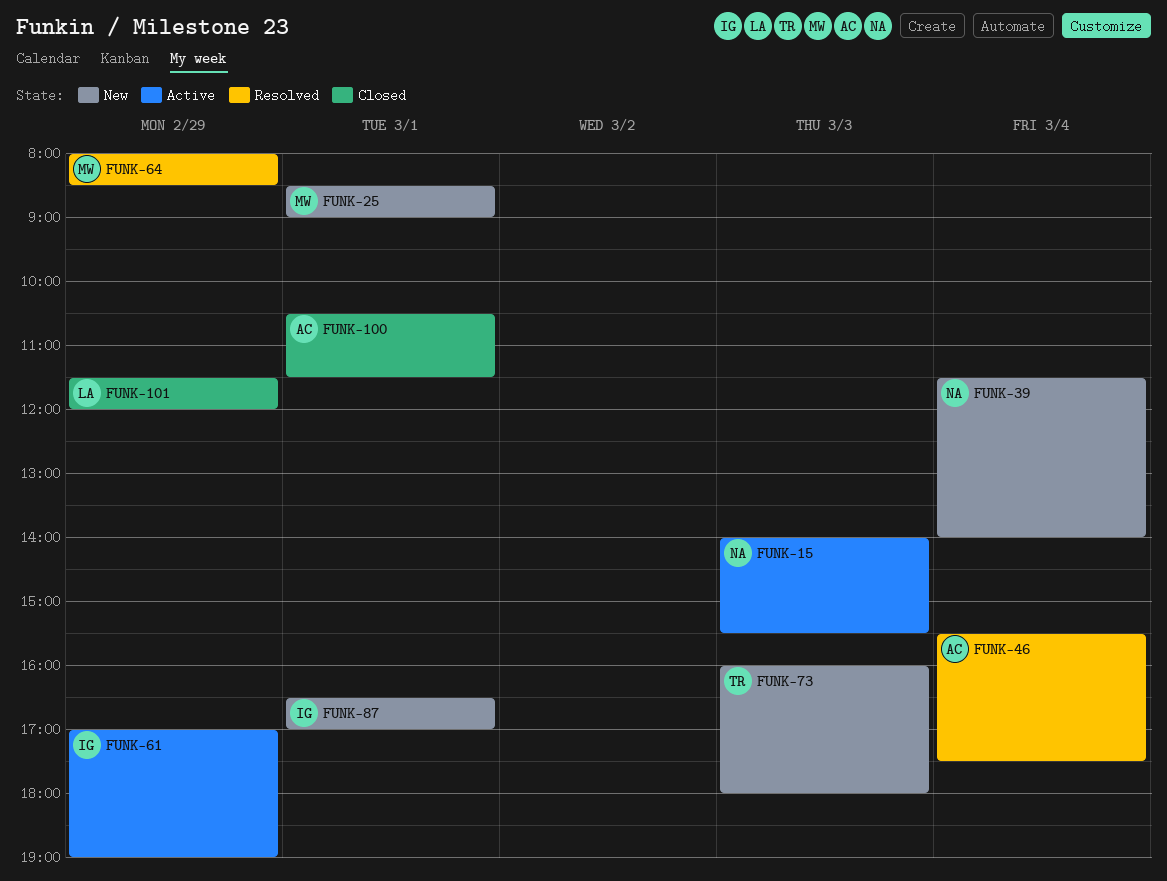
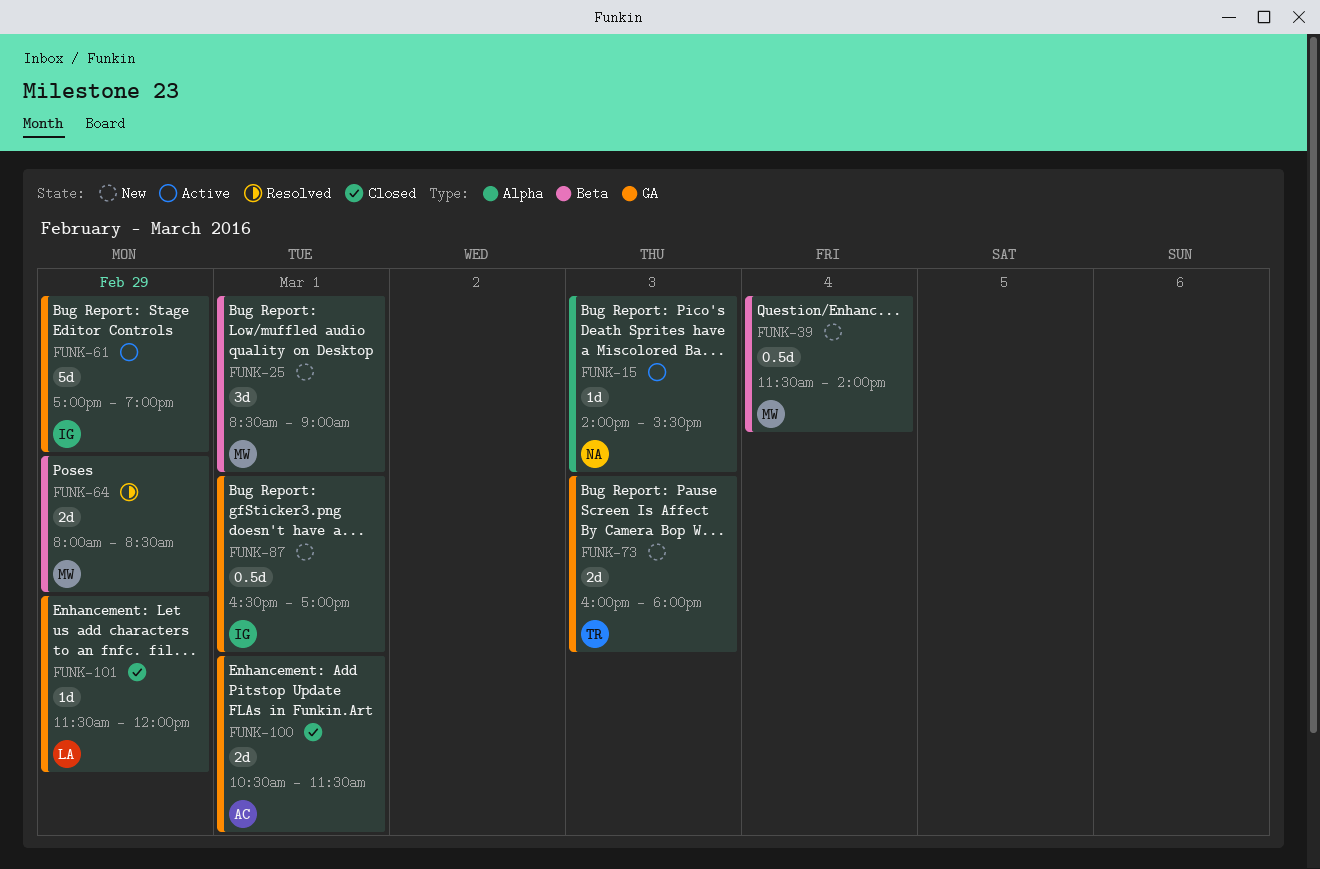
FUNK-39, owner: NA -> MW
FUNK-46: present -> none

